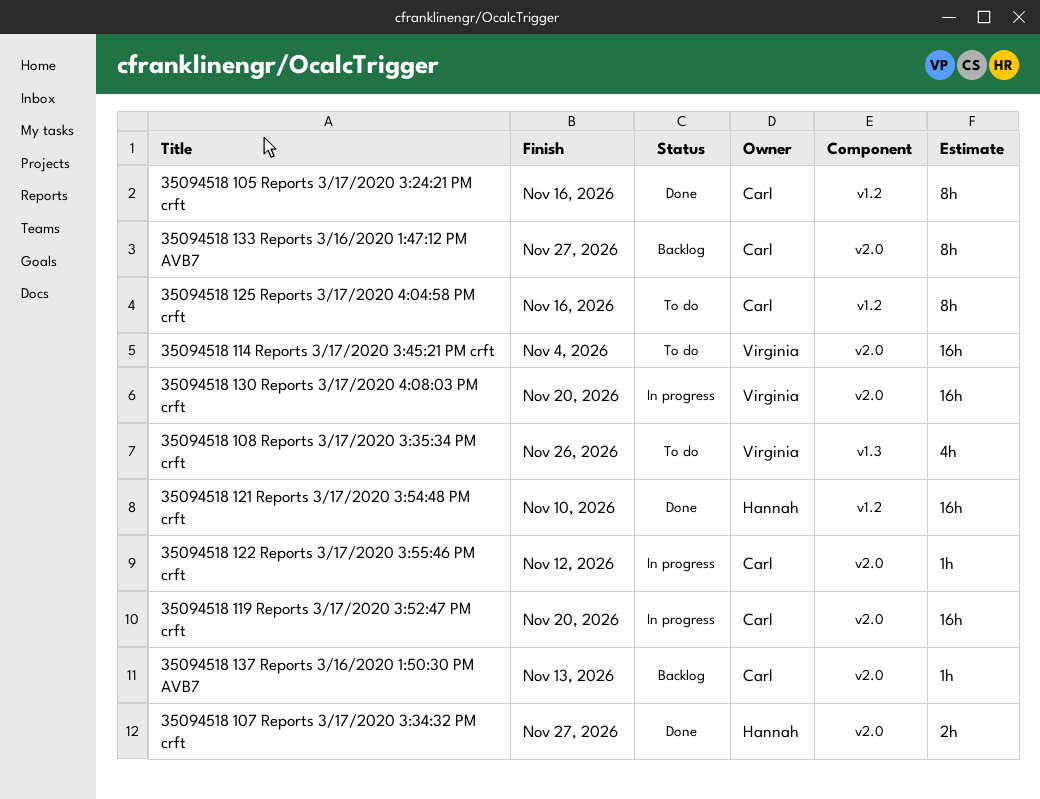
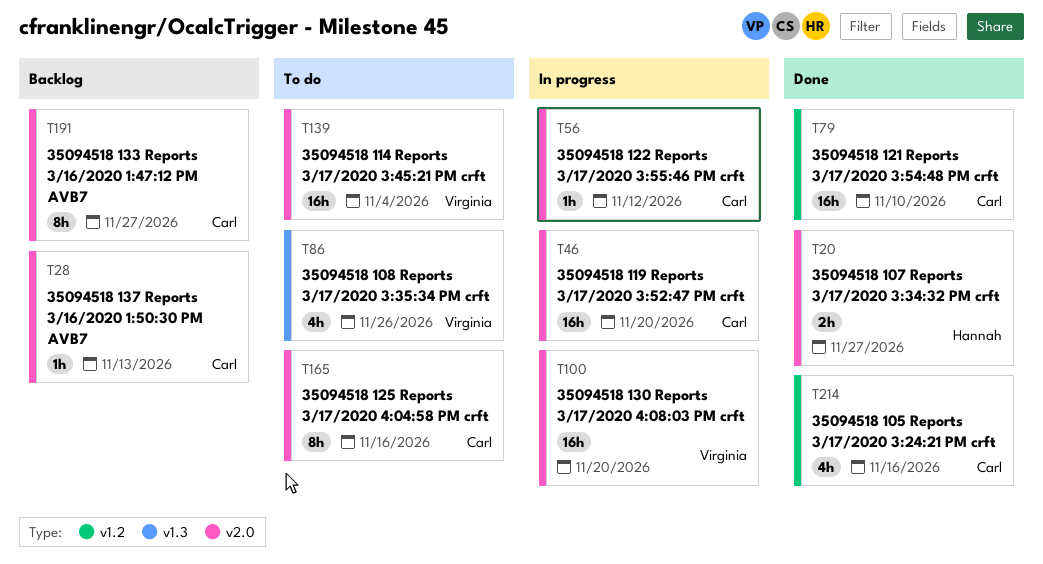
35094518 105 Reports 3/17/2020 3:24:21 PM crft, estimate: 8h -> 4h
35094518 121 Reports 3/17/2020 3:54:48 PM crft, owner: Hannah -> Carl
35094518 125 Reports 3/17/2020 4:04:58 PM crft, label: v1.2 -> v2.0

